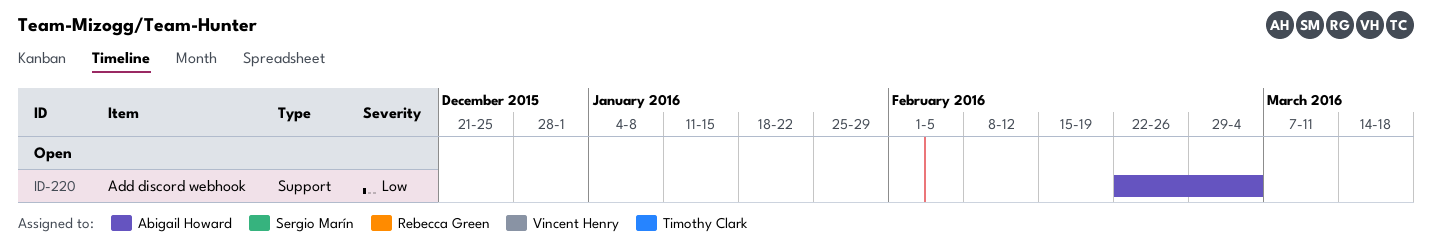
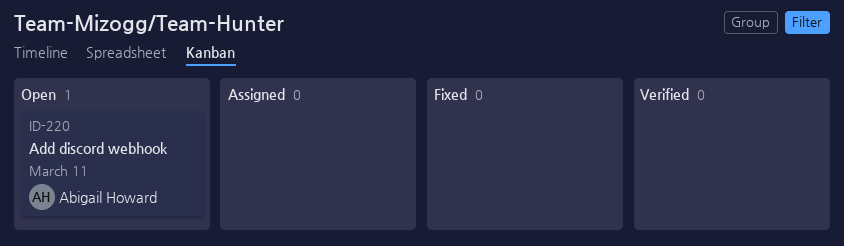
ID-220, due: Mar 4 -> Mar 11

